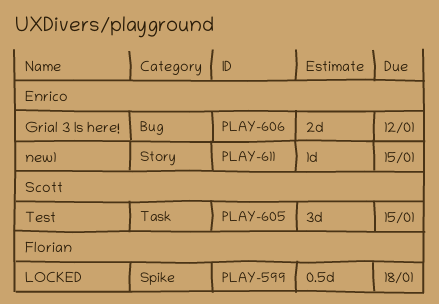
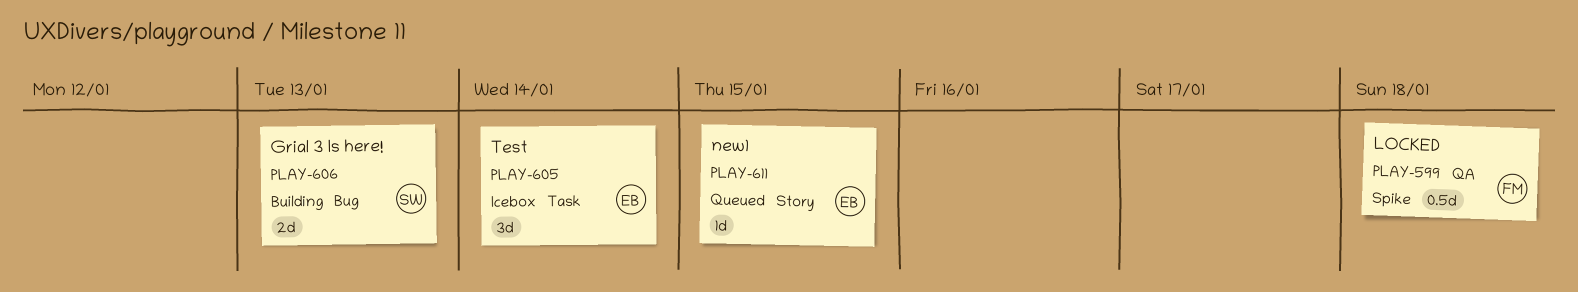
PLAY-605, owner: Scott -> Enrico
PLAY-605, due: Jan 15 -> Jan 14
PLAY-606, owner: Enrico -> Scott
PLAY-606, due: Jan 12 -> Jan 13

